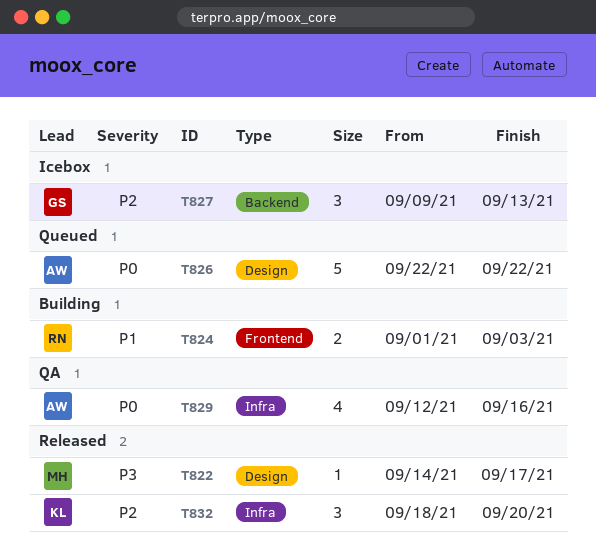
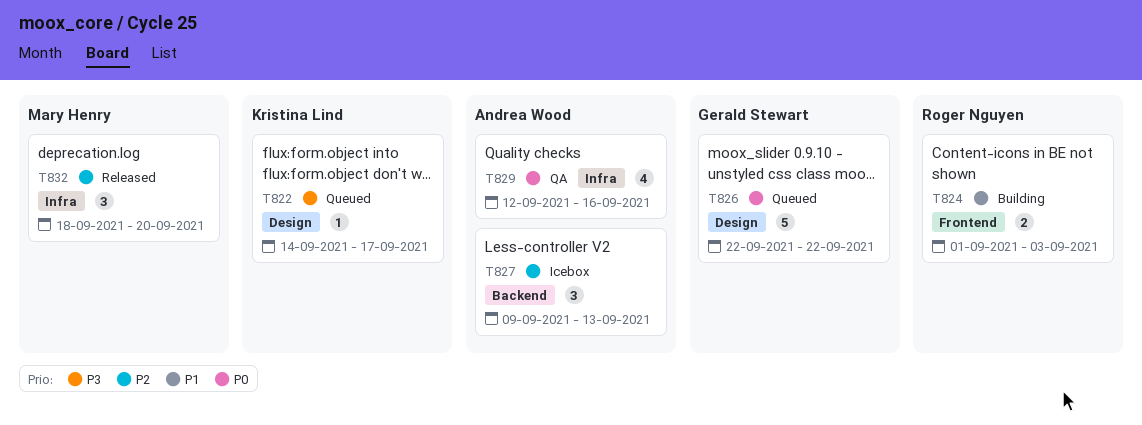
T822, status: Released -> Queued
T822, owner: Mary Henry -> Kristina Lind
T826, owner: Andrea Wood -> Gerald Stewart
T827, owner: Gerald Stewart -> Andrea Wood
T832, owner: Kristina Lind -> Mary Henry

